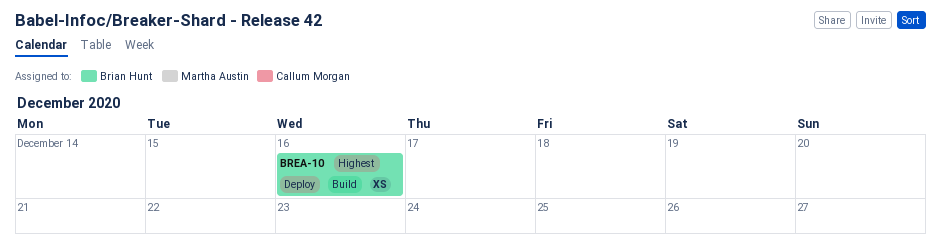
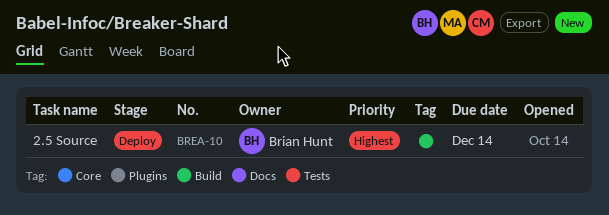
BREA-10, due: Dec 16 -> Dec 14

